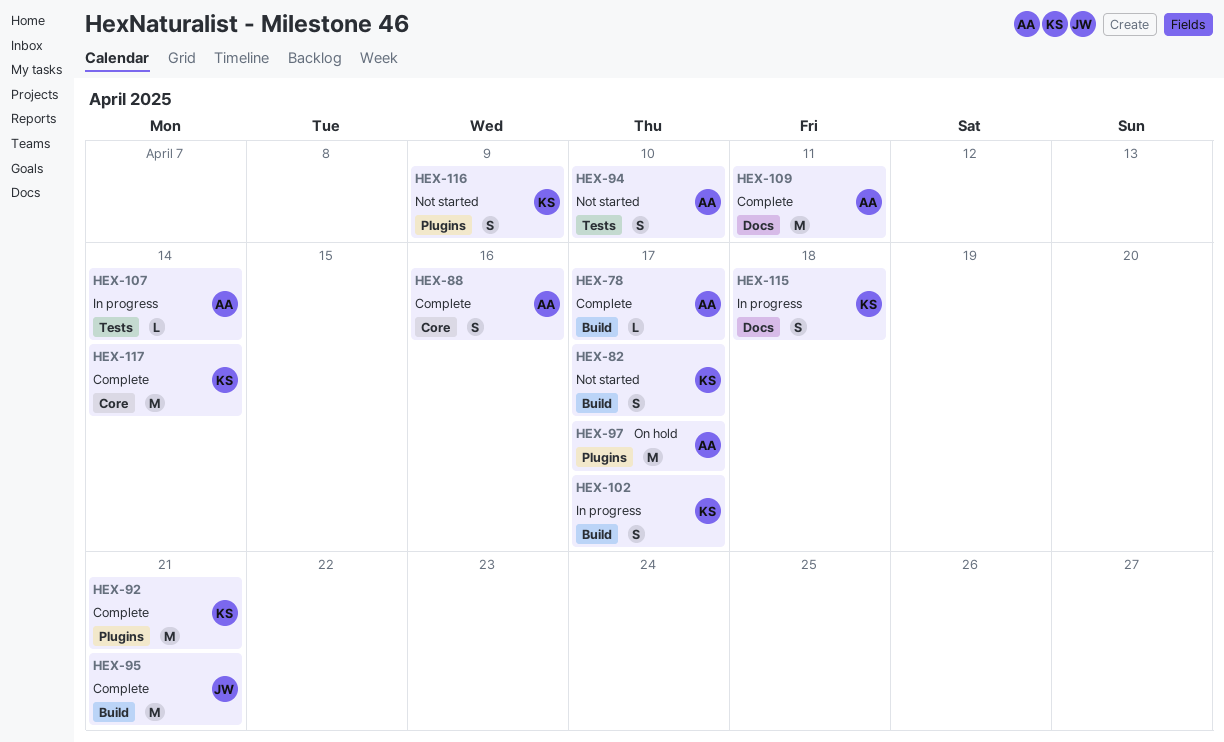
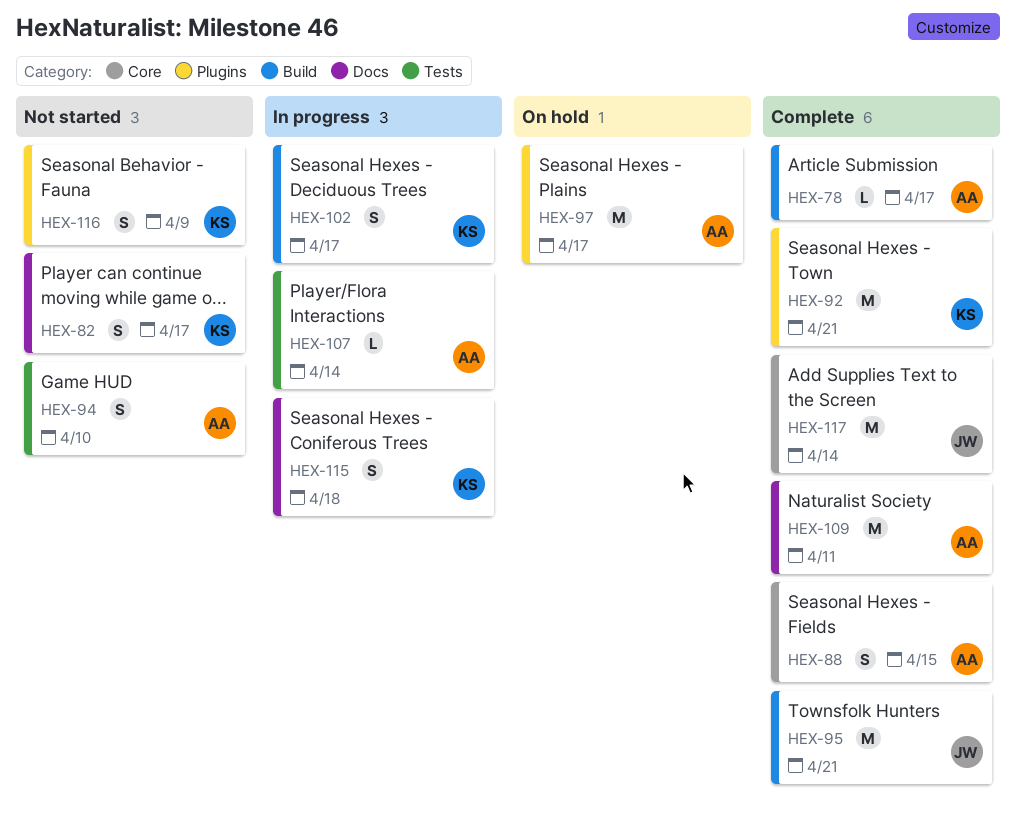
HEX-82, label: Build -> Docs
HEX-88, due: Apr 16 -> Apr 15
HEX-117, owner: KS -> JW

